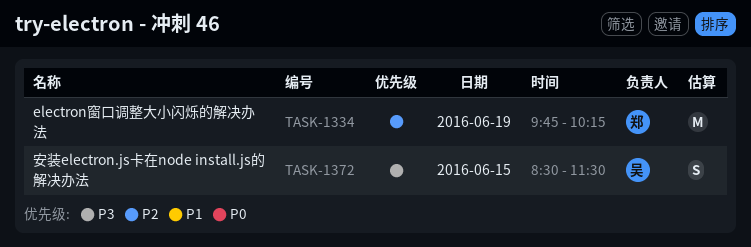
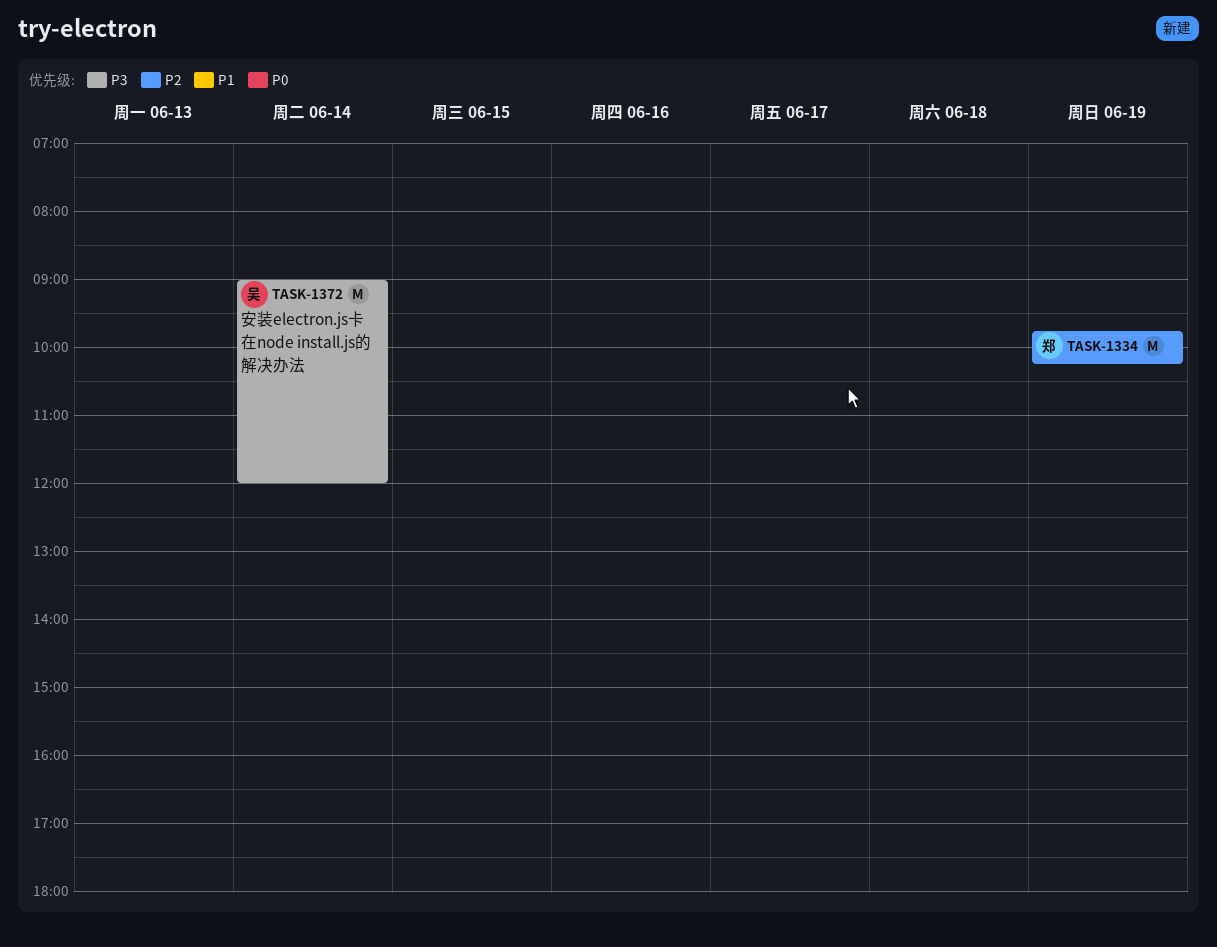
TASK-1372, estimate: S -> M
TASK-1372, day: Jun 15 -> Jun 14
TASK-1372, begins: 08:30 -> 09:00
TASK-1372, ends: 11:30 -> 12:00

